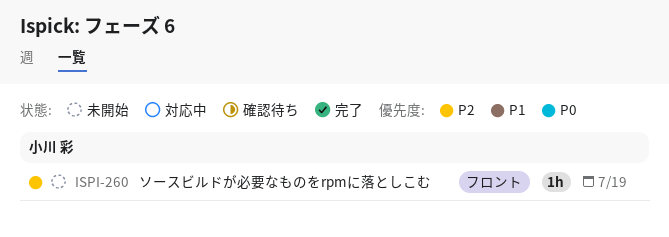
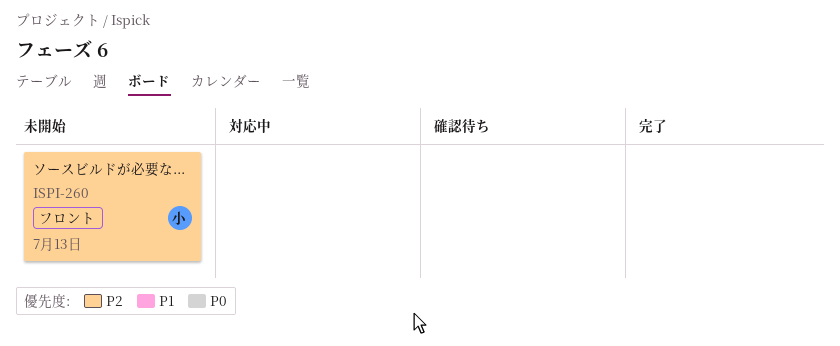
ISPI-260, due: Jul 19 -> Jul 13

